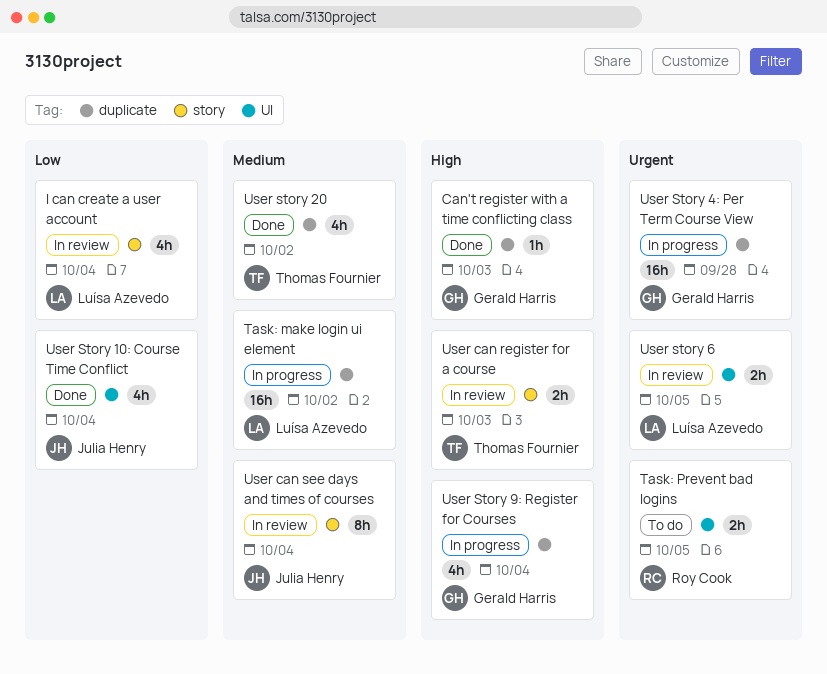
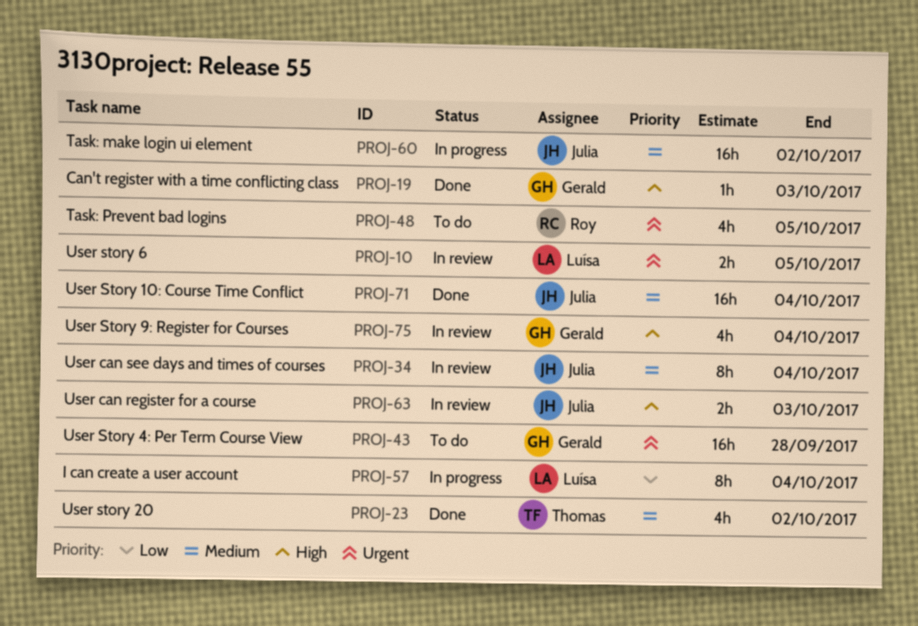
I can create a user account, status: In review -> In progress
I can create a user account, estimate: 4h -> 8h
Task: make login ui element, owner: Luísa Azevedo -> Julia Henry
Task: Prevent bad logins, estimate: 2h -> 4h
User can register for a course, owner: Thomas Fournier -> Julia Henry
User Story 10: Course Time Conflict, priority: Low -> Medium
User Story 10: Course Time Conflict, estimate: 4h -> 16h
User Story 4: Per Term Course View, status: In progress -> To do
User Story 9: Register for Courses, status: In progress -> In review

